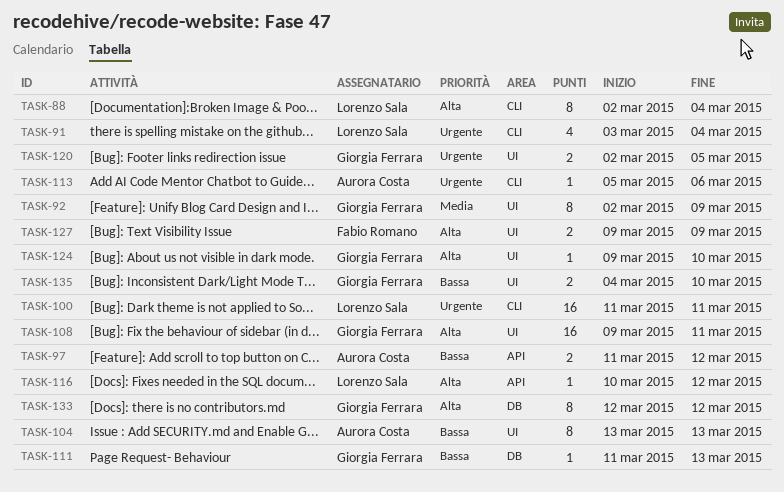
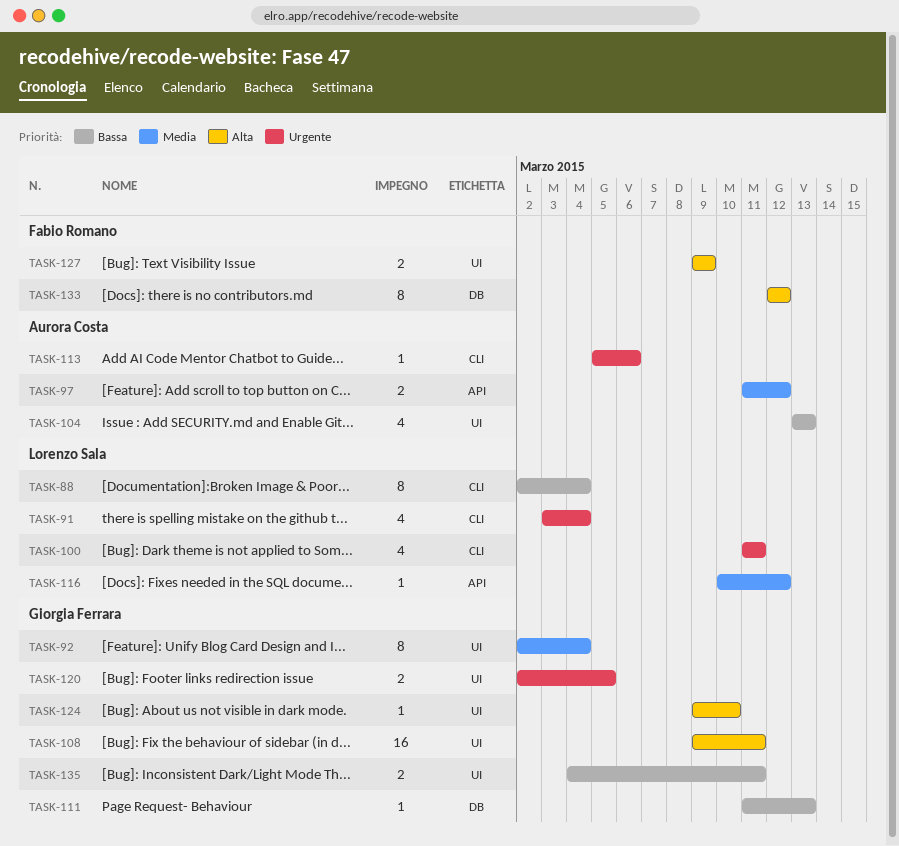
TASK-88, priority: Alta -> Bassa
TASK-92, due: Mar 9 -> Mar 4
TASK-97, priority: Bassa -> Media
TASK-100, estimate: 16 -> 4
TASK-104, estimate: 8 -> 4
TASK-116, priority: Alta -> Media
TASK-133, owner: Giorgia Ferrara -> Fabio Romano
TASK-135, due: Mar 10 -> Mar 11

